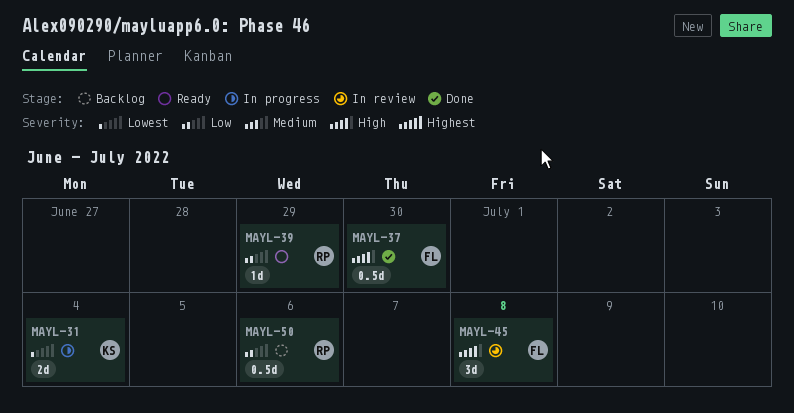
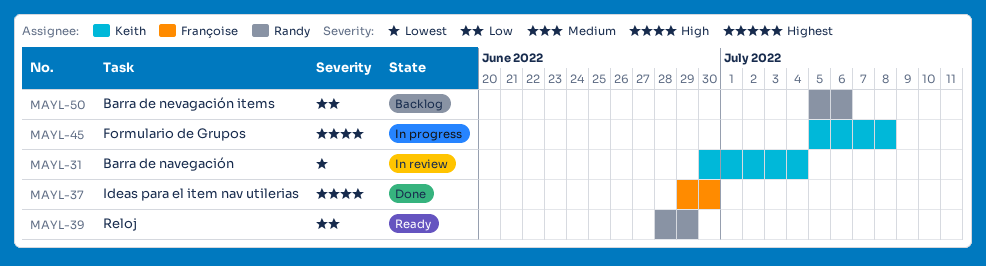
MAYL-31, status: In progress -> In review
MAYL-45, status: In review -> In progress
MAYL-45, owner: Françoise -> Keith

